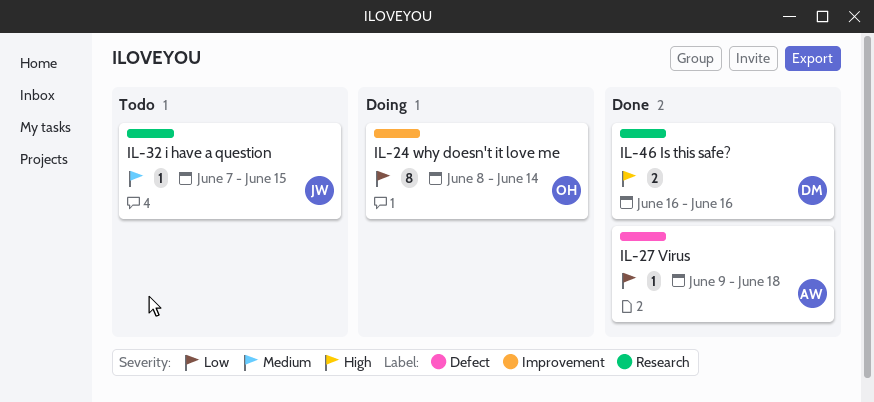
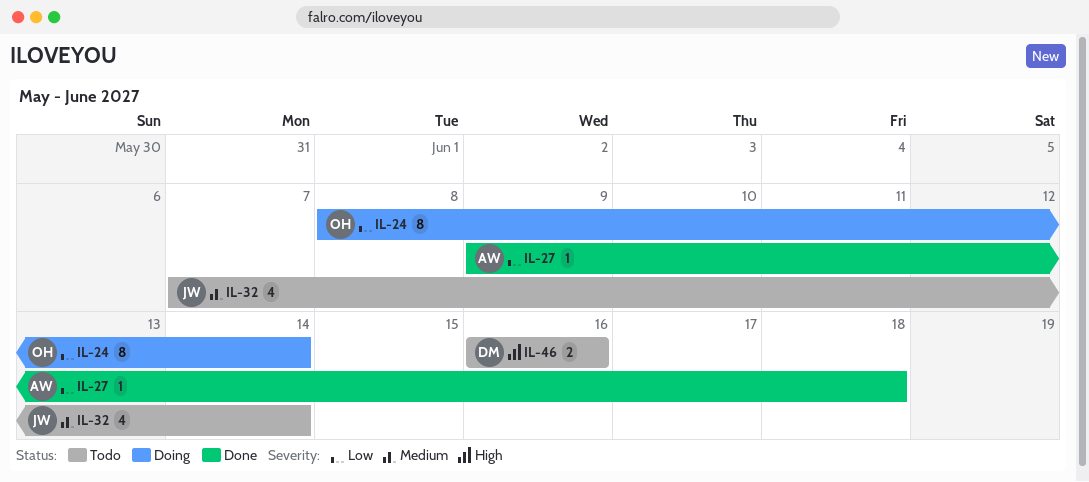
IL-32, estimate: 1 -> 4
IL-32, due: Jun 15 -> Jun 14
IL-46, status: Done -> Todo

